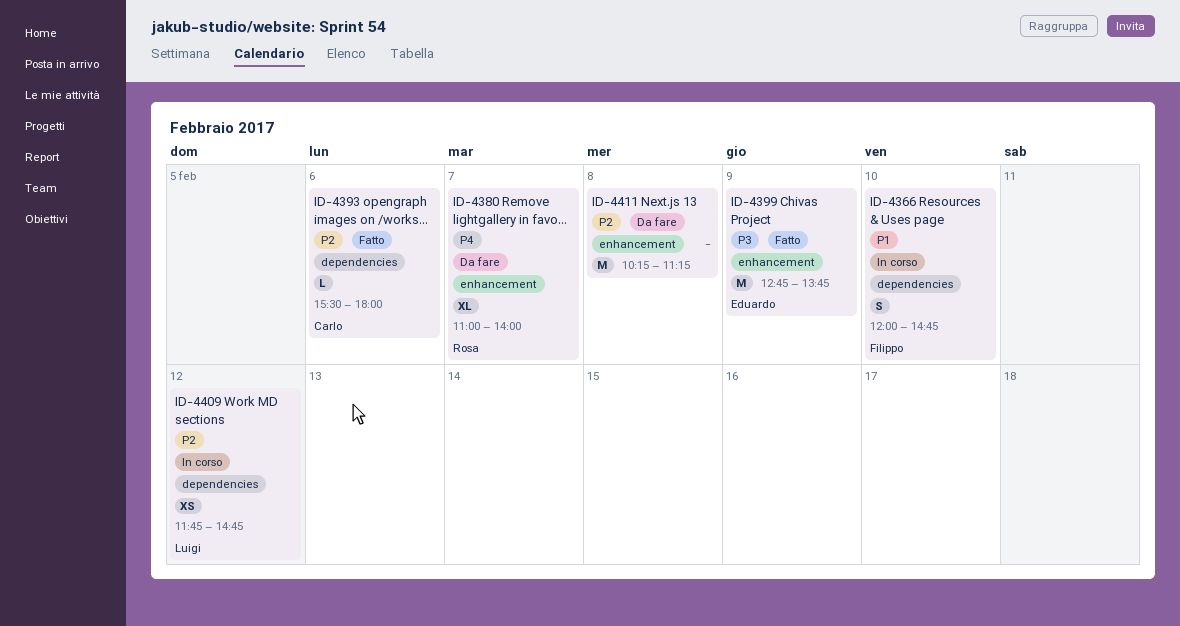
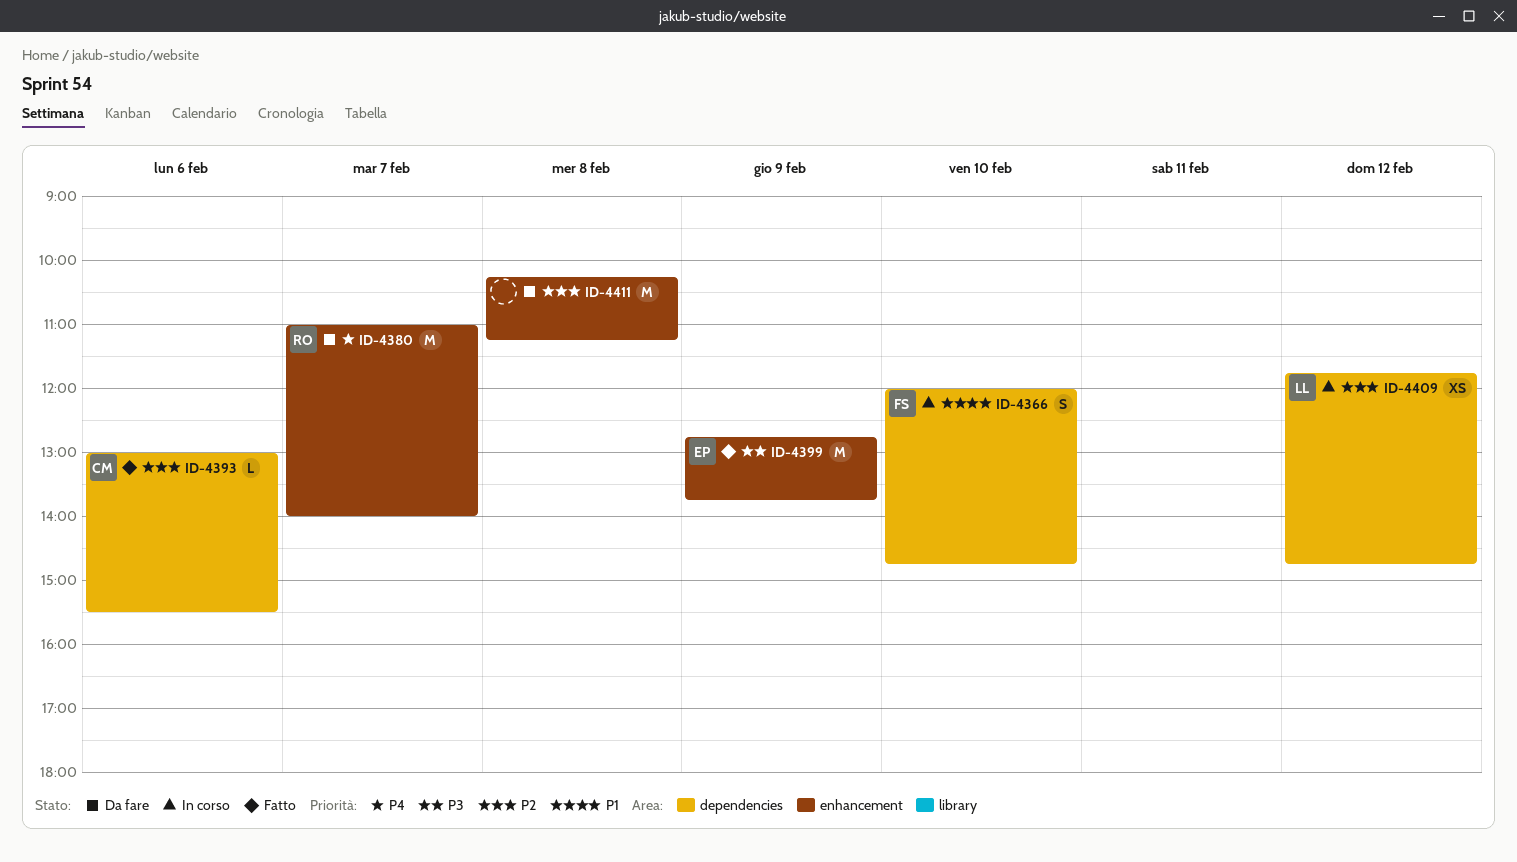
ID-4380, estimate: XL -> M
ID-4393, begins: 15:30 -> 13:00
ID-4393, ends: 18:00 -> 15:30

